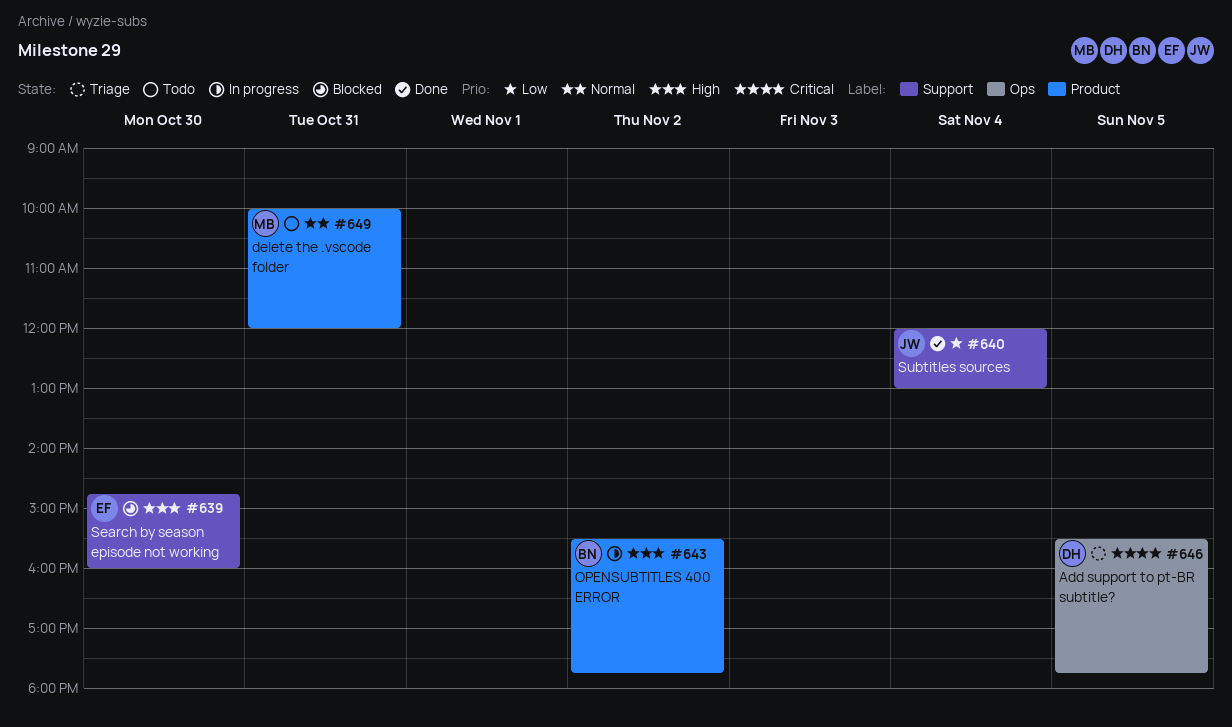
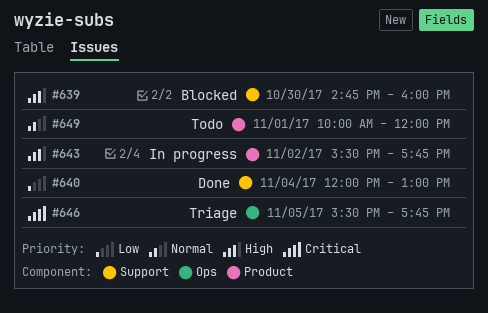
#649, day: Oct 31 -> Nov 1

